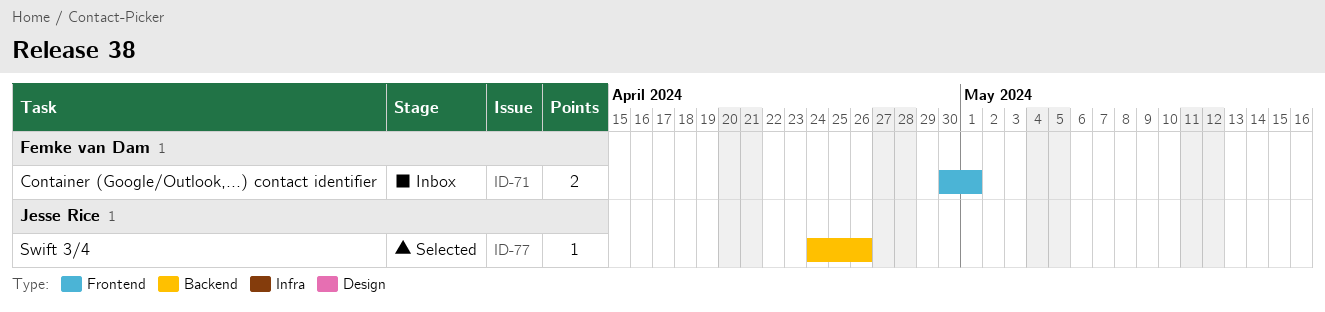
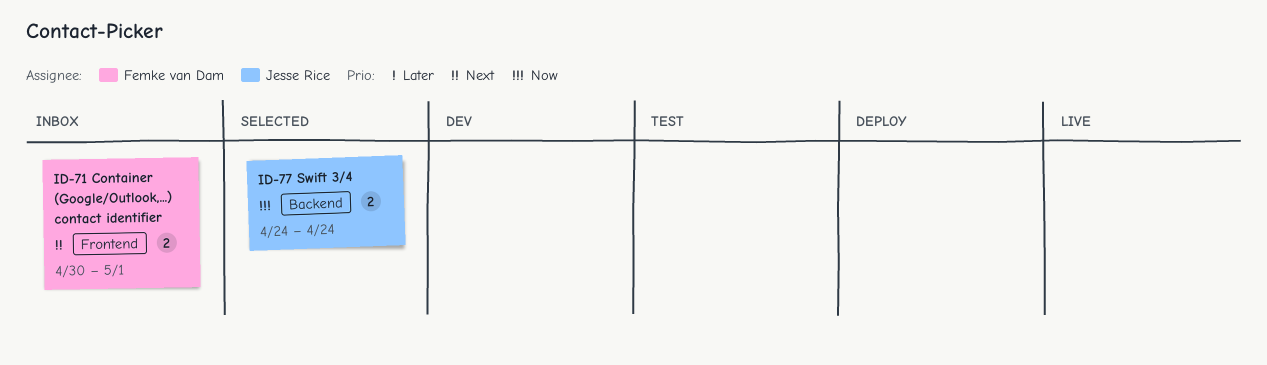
ID-77, estimate: 1 -> 2
ID-77, due: Apr 26 -> Apr 24

